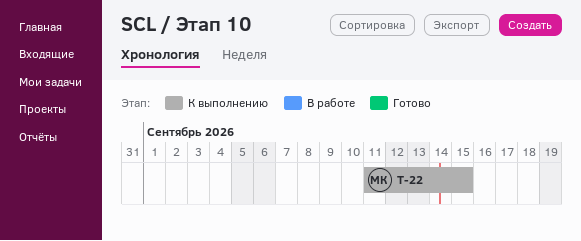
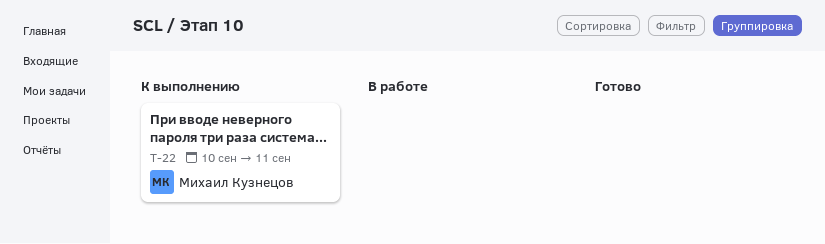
T-22, start: Sep 11 -> Sep 10
T-22, due: Sep 15 -> Sep 11

